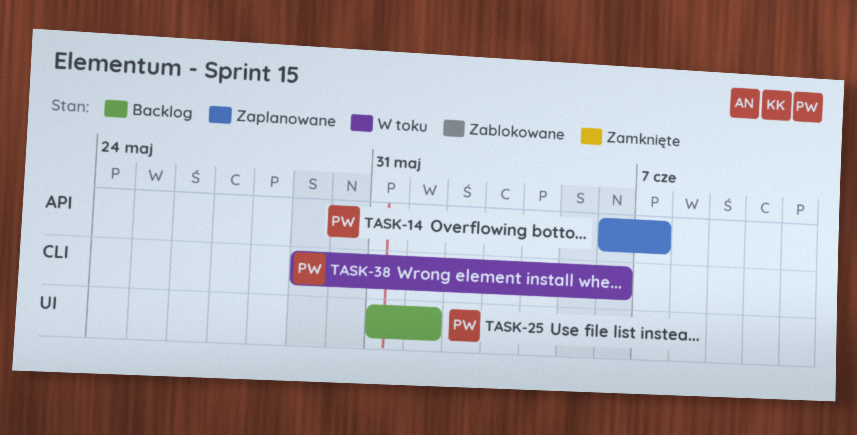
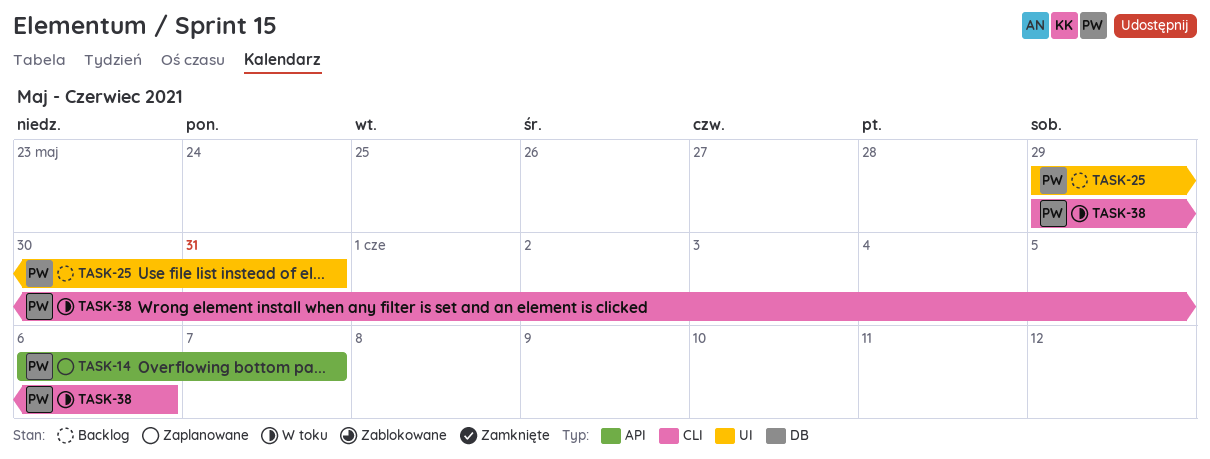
TASK-25, start: May 31 -> May 29
TASK-25, due: Jun 1 -> May 31

